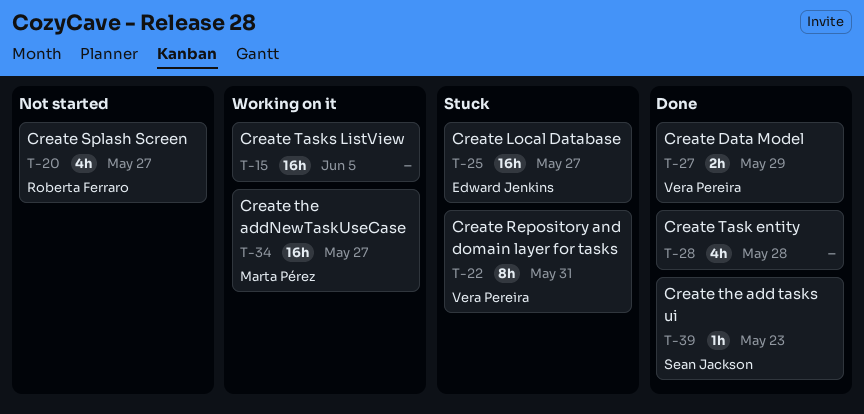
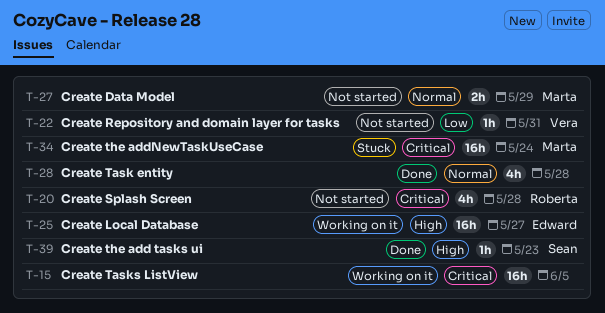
T-20, due: May 27 -> May 28
T-22, status: Stuck -> Not started
T-22, estimate: 8h -> 1h
T-25, status: Stuck -> Working on it
T-27, status: Done -> Not started
T-27, owner: Vera Pereira -> Marta Pérez
T-34, status: Working on it -> Stuck
T-34, due: May 27 -> May 24

